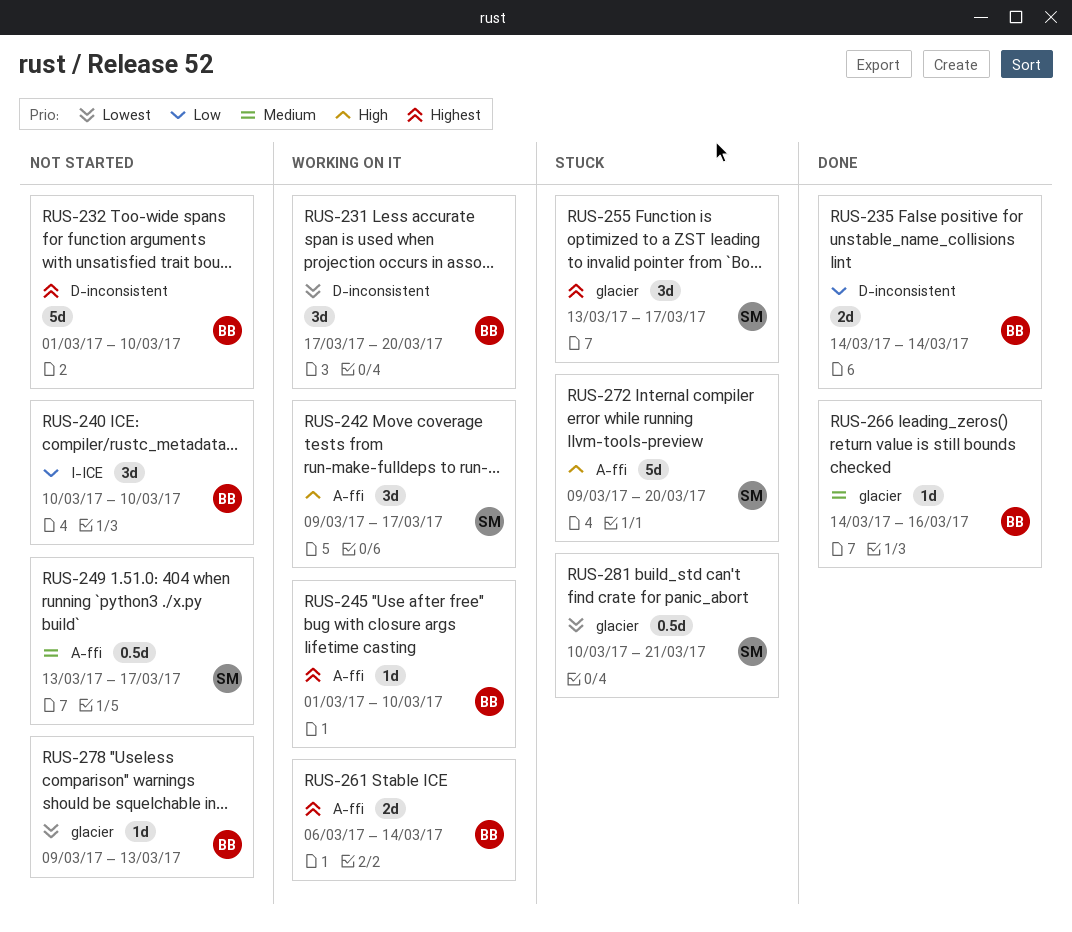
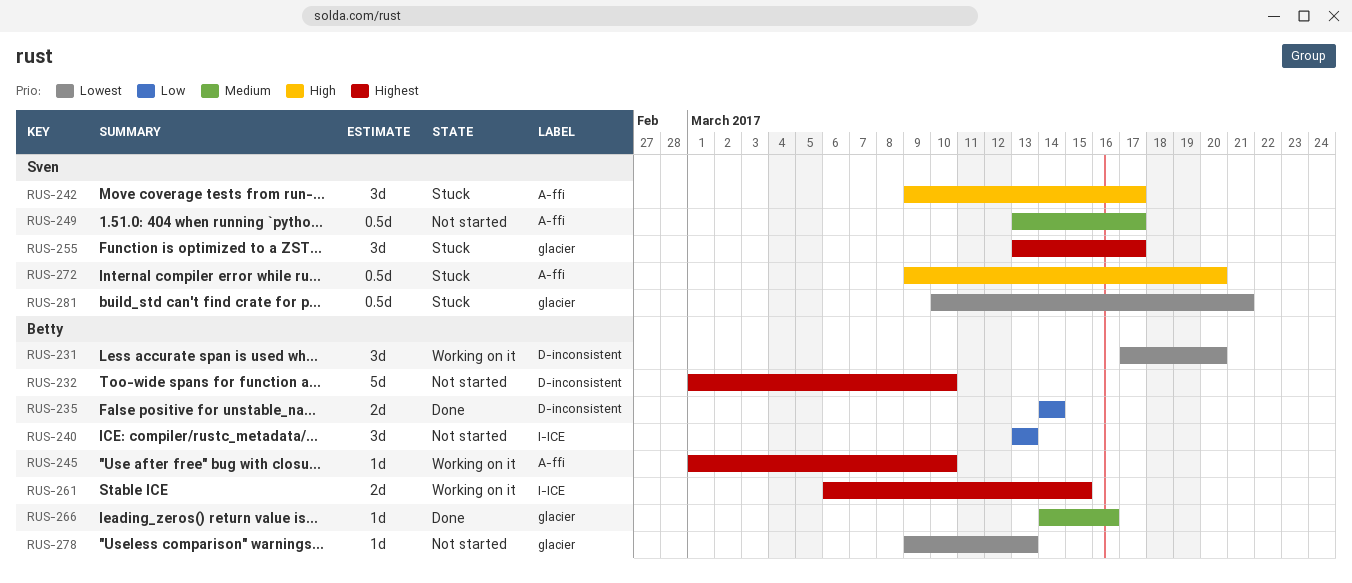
RUS-240, start: Mar 10 -> Mar 13
RUS-240, due: Mar 10 -> Mar 13
RUS-242, status: Working on it -> Stuck
RUS-261, label: A-ffi -> I-ICE
RUS-261, due: Mar 14 -> Mar 15
RUS-272, estimate: 5d -> 0.5d

